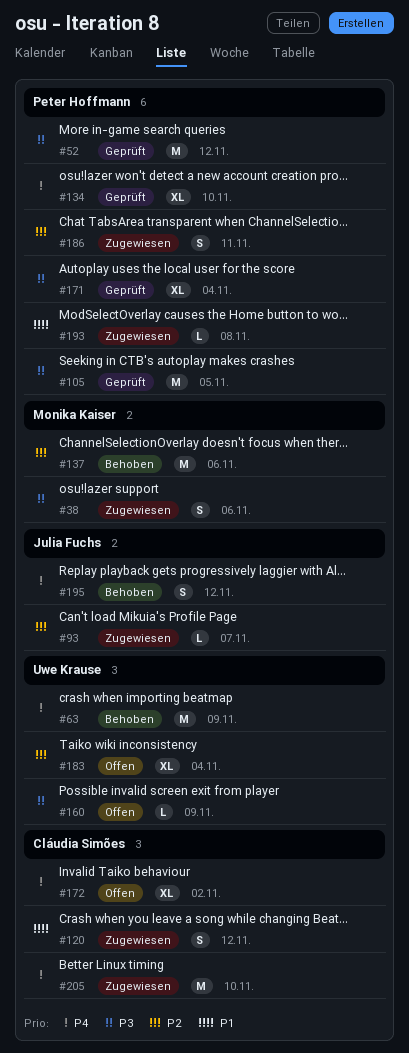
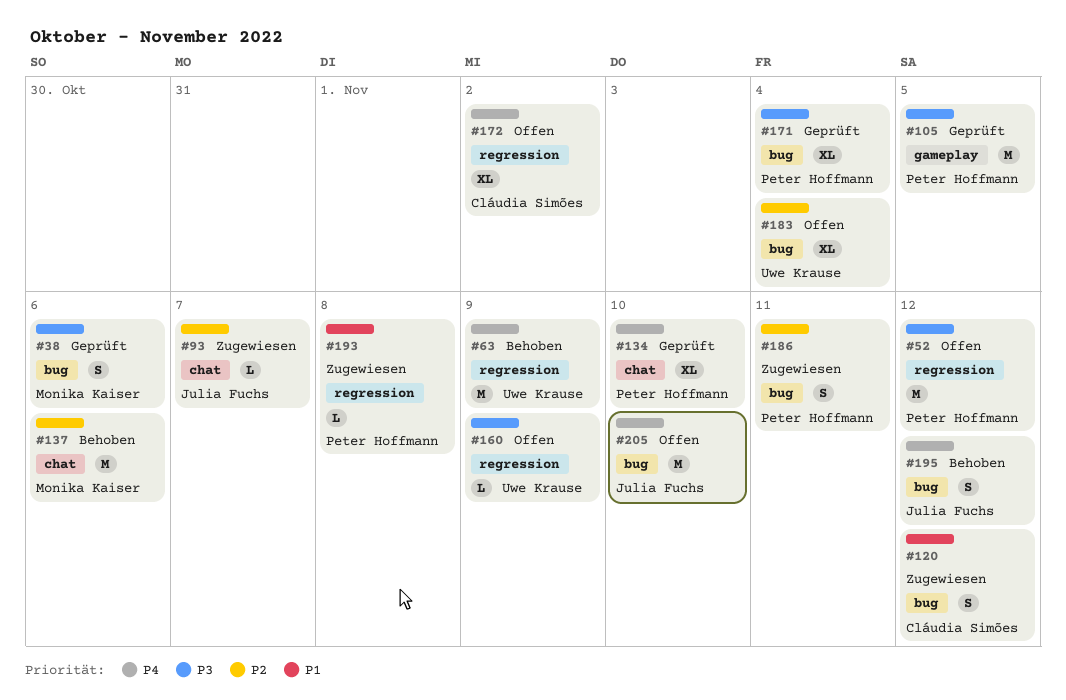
#38, status: Zugewiesen -> Geprüft
#52, status: Geprüft -> Offen
#205, status: Zugewiesen -> Offen
#205, owner: Cláudia Simões -> Julia Fuchs

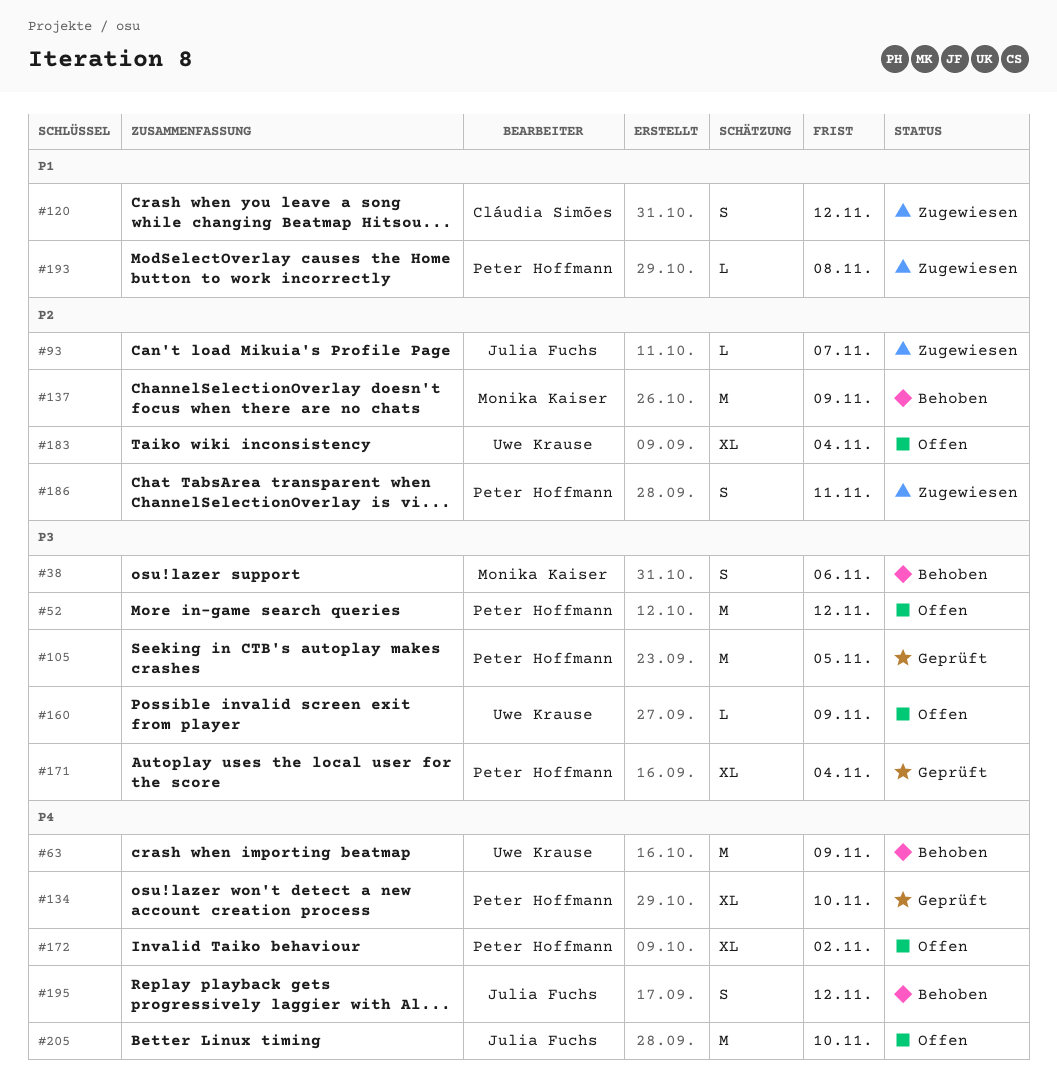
#38, status: Geprüft -> Behoben
#137, due: Nov 6 -> Nov 9
#172, owner: Cláudia Simões -> Peter Hoffmann

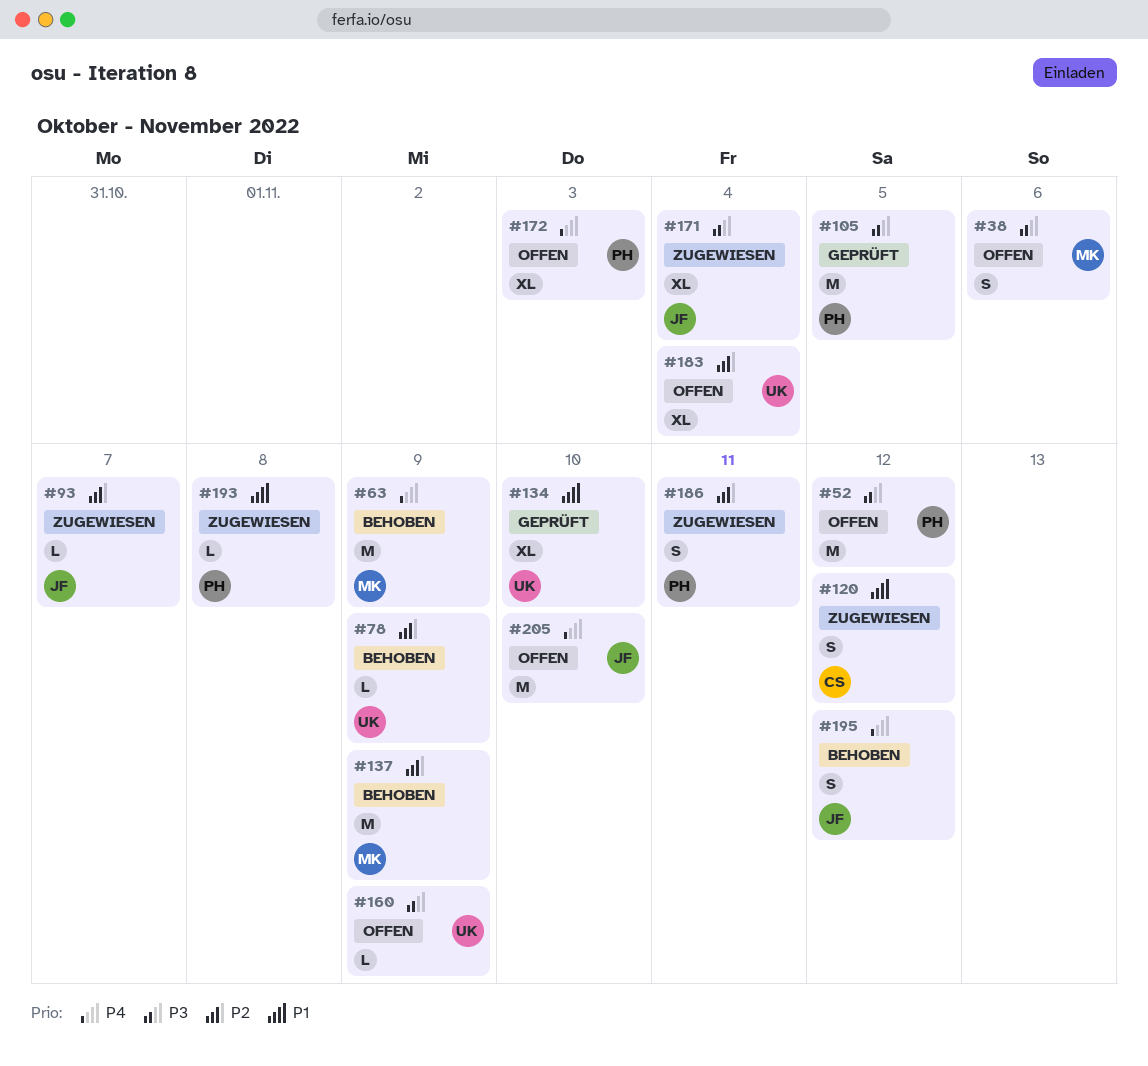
#38, status: Behoben -> Offen
#63, owner: Uwe Krause -> Monika Kaiser
#78: none -> present
#134, owner: Peter Hoffmann -> Uwe Krause
#134, priority: P4 -> P1
#171, status: Geprüft -> Zugewiesen
#171, owner: Peter Hoffmann -> Julia Fuchs
#172, due: Nov 2 -> Nov 3

